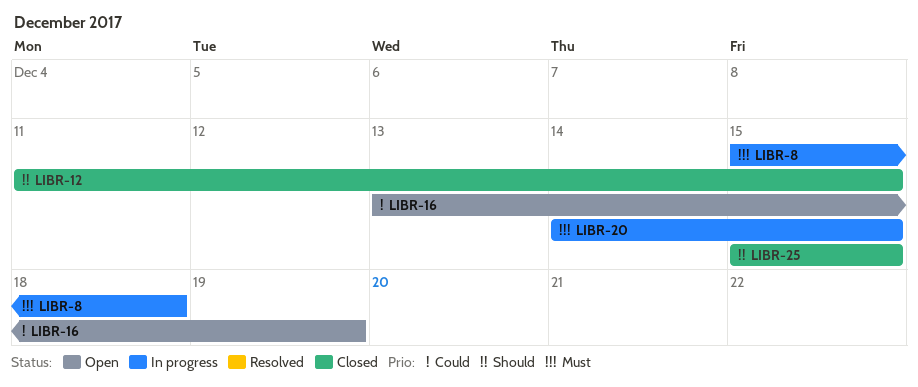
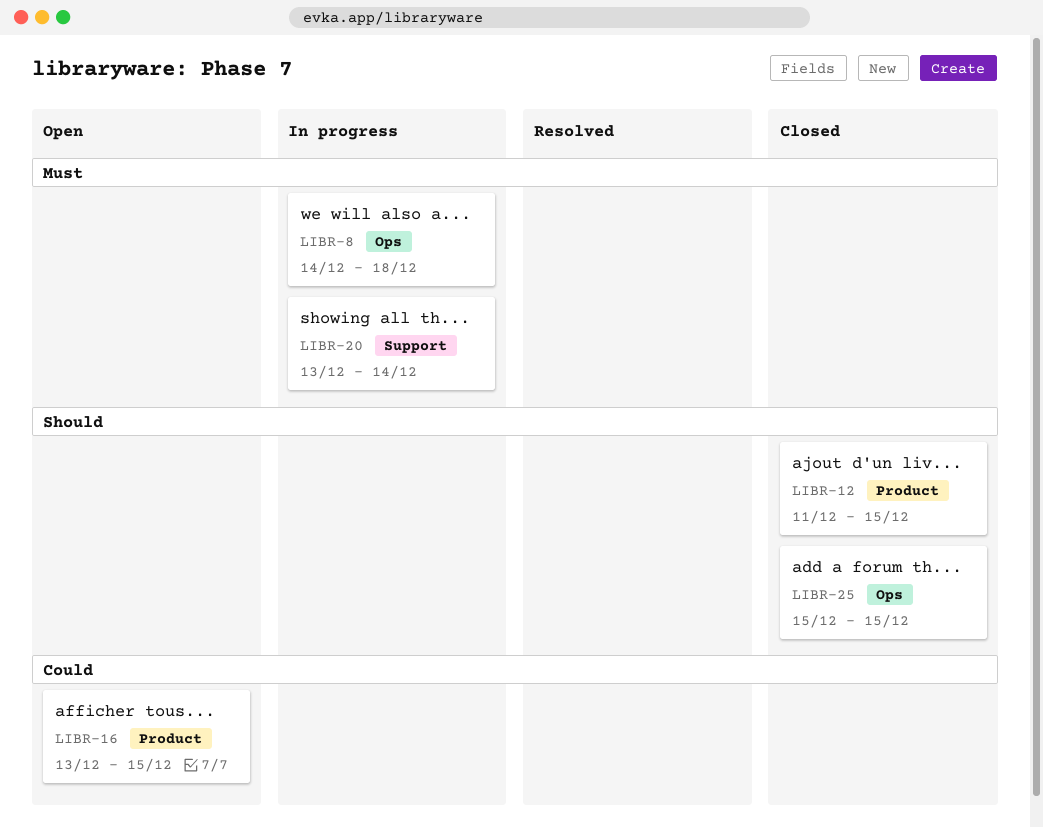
LIBR-8, start: Dec 15 -> Dec 14
LIBR-16, due: Dec 19 -> Dec 15
LIBR-20, start: Dec 14 -> Dec 13
LIBR-20, due: Dec 15 -> Dec 14

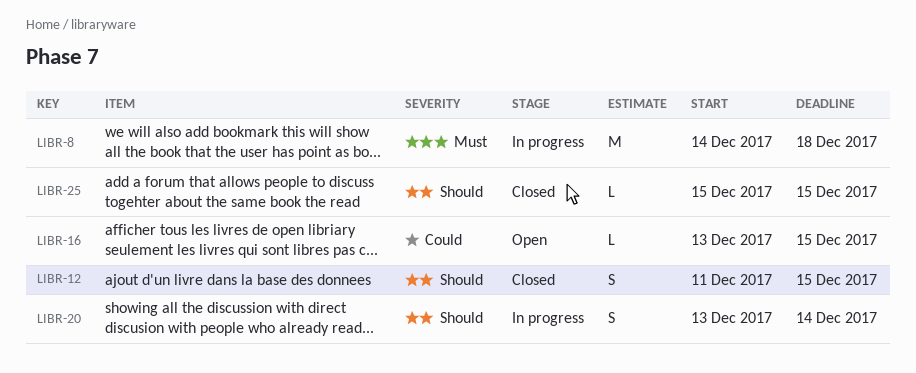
LIBR-20, priority: Must -> Should

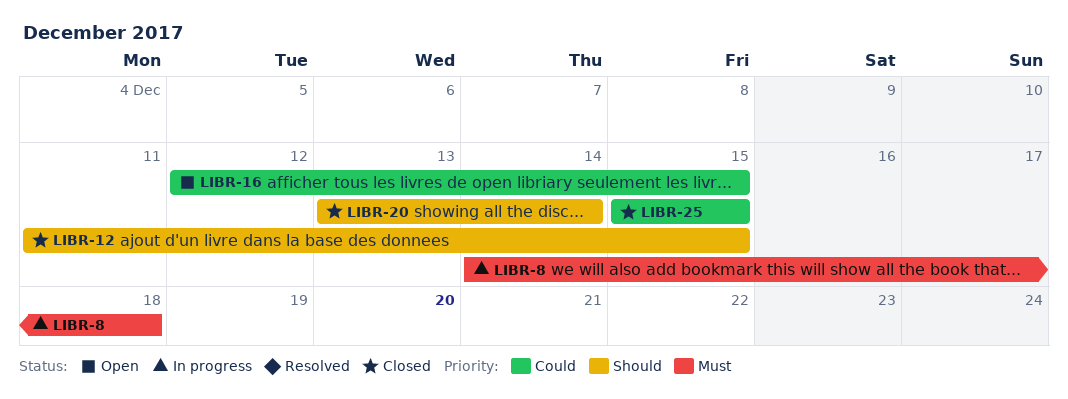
LIBR-16, start: Dec 13 -> Dec 12
LIBR-20, status: In progress -> Closed
LIBR-25, priority: Should -> Could

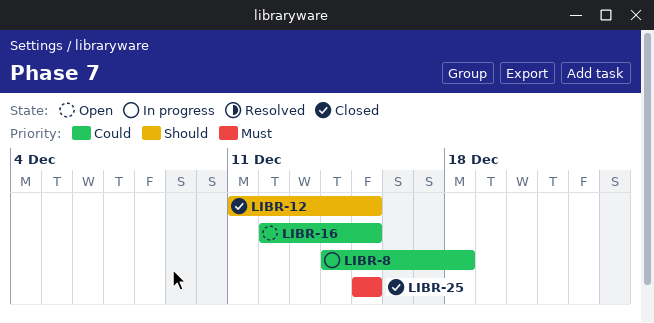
LIBR-8, priority: Must -> Could
LIBR-20: present -> none
LIBR-25, priority: Could -> Must

